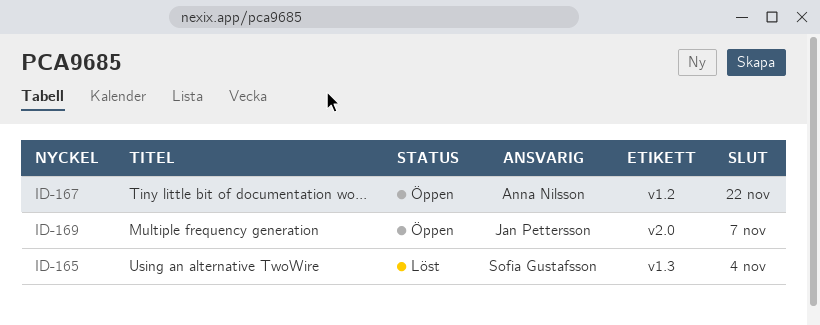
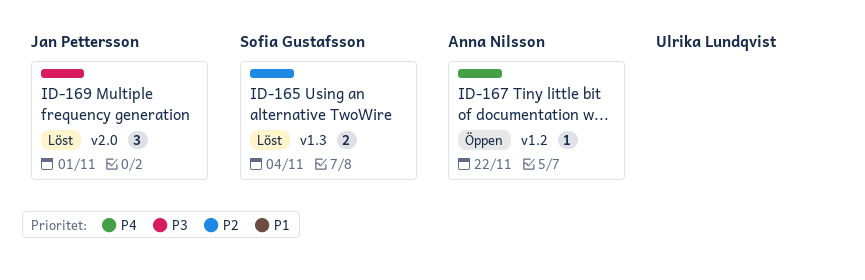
ID-169, status: Öppen -> Löst
ID-169, due: Nov 7 -> Nov 1

